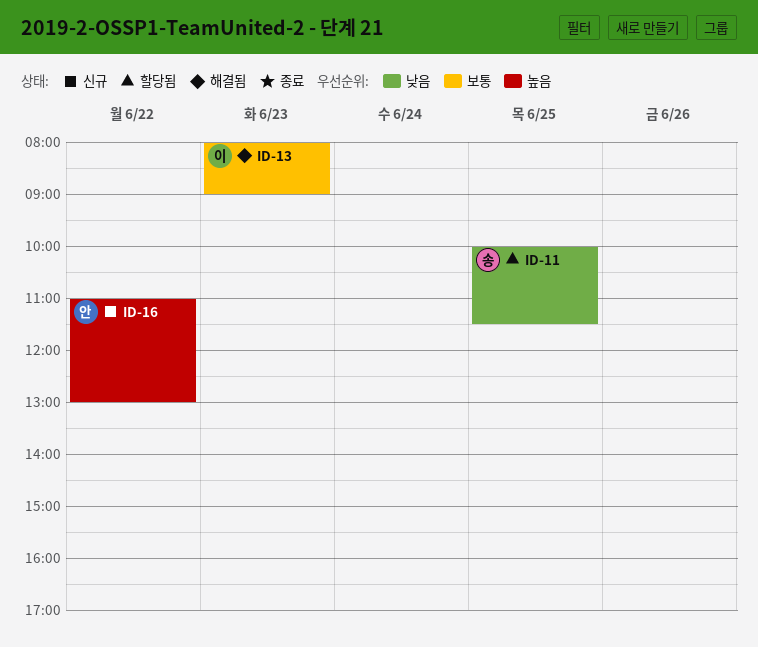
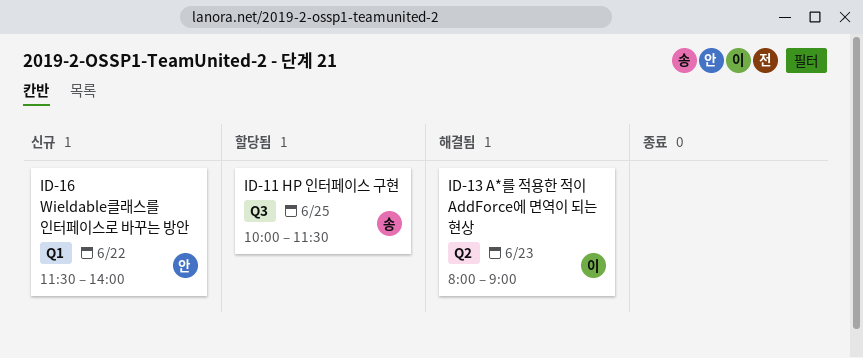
ID-16, begins: 11:00 -> 11:30
ID-16, ends: 13:00 -> 14:00

